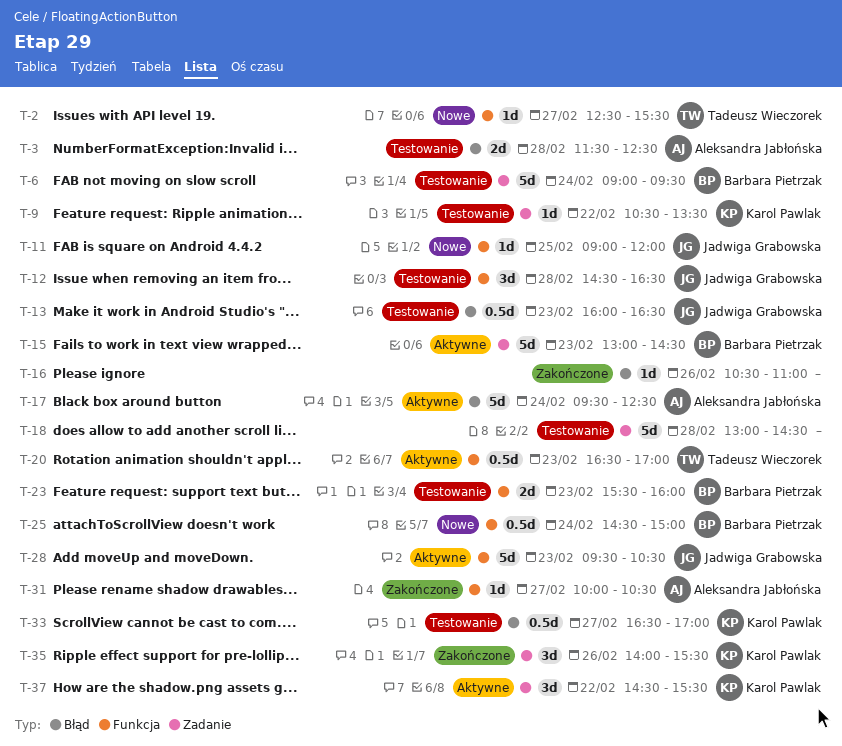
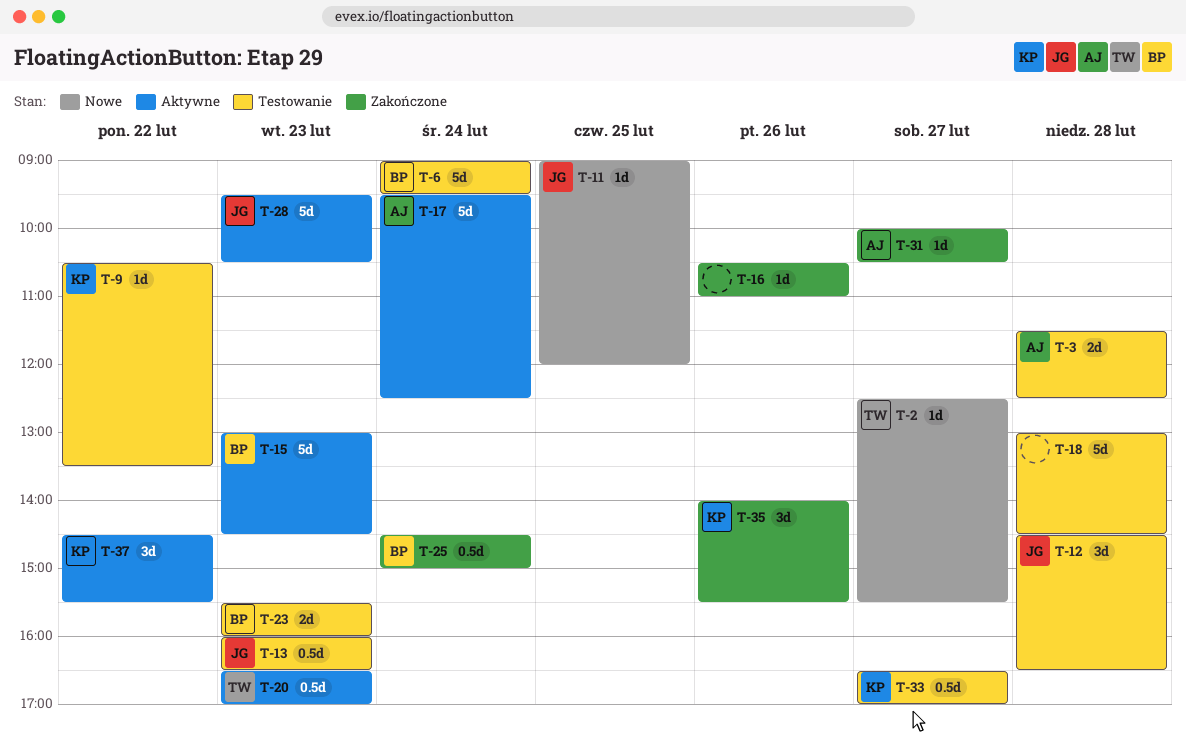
T-25, status: Nowe -> Zakończone

